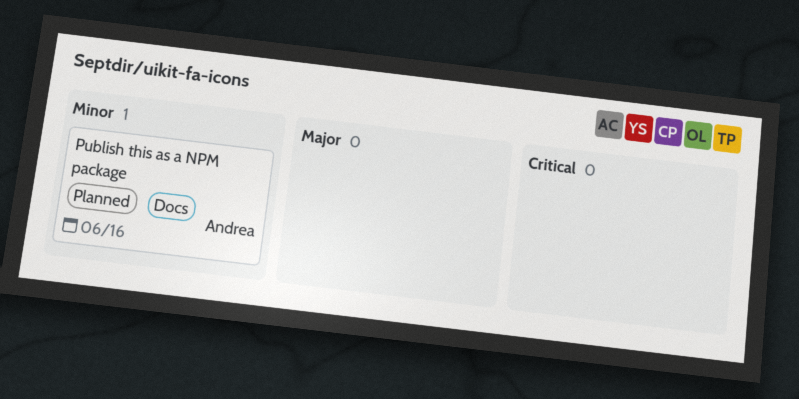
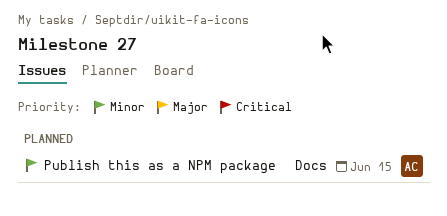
Publish this as a NPM package, due: Jun 16 -> Jun 15

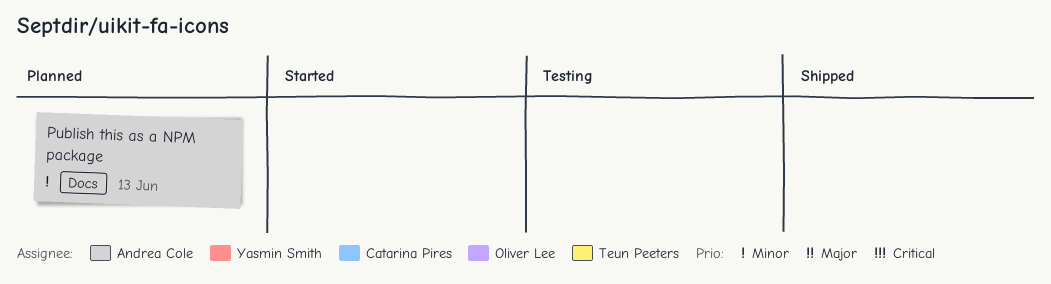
Publish this as a NPM package, due: Jun 15 -> Jun 13

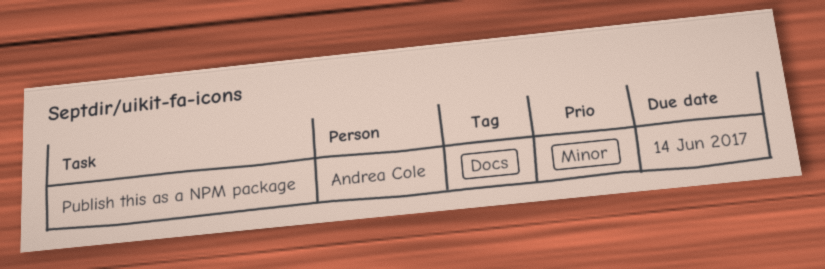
Publish this as a NPM package, due: Jun 13 -> Jun 14

